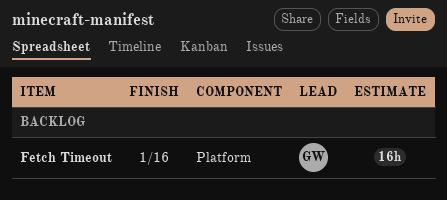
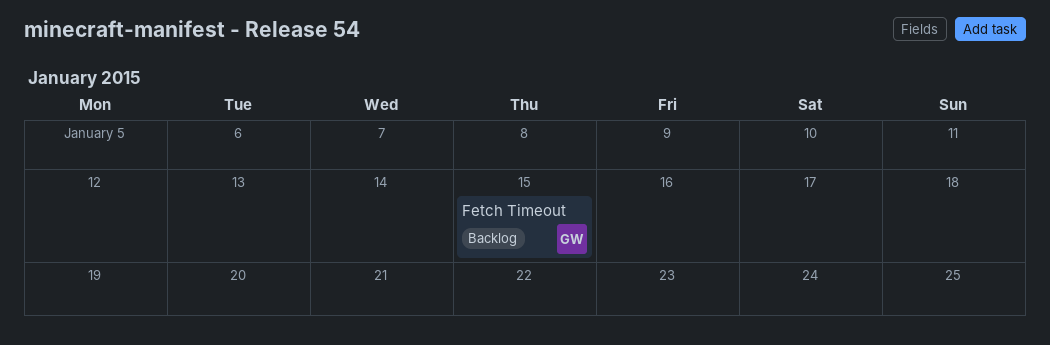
Fetch Timeout, due: Jan 16 -> Jan 15

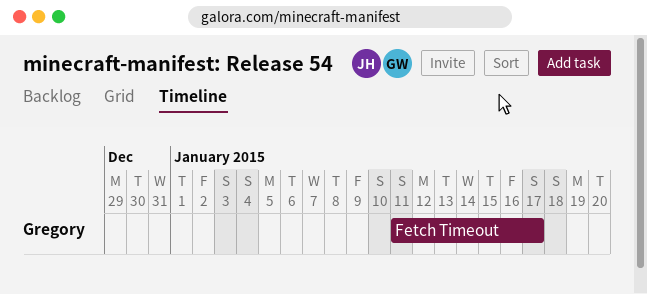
Fetch Timeout, due: Jan 15 -> Jan 17

